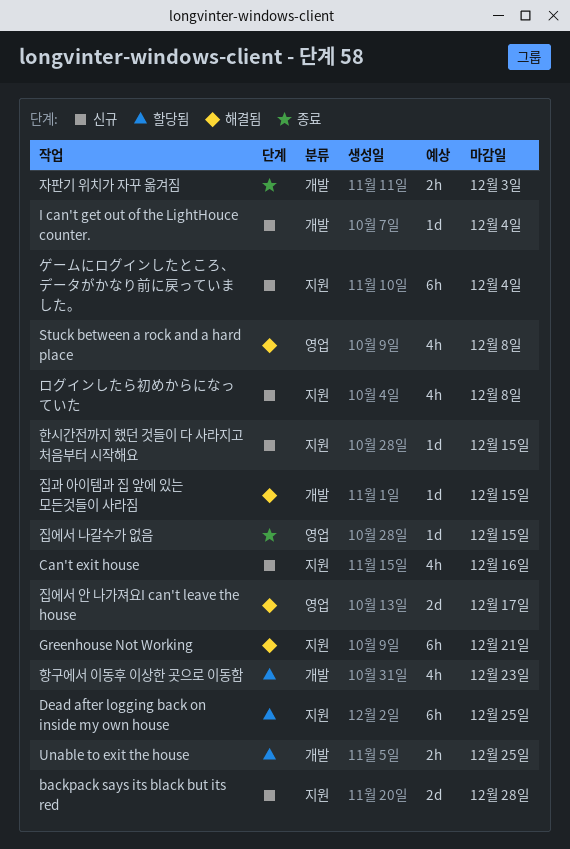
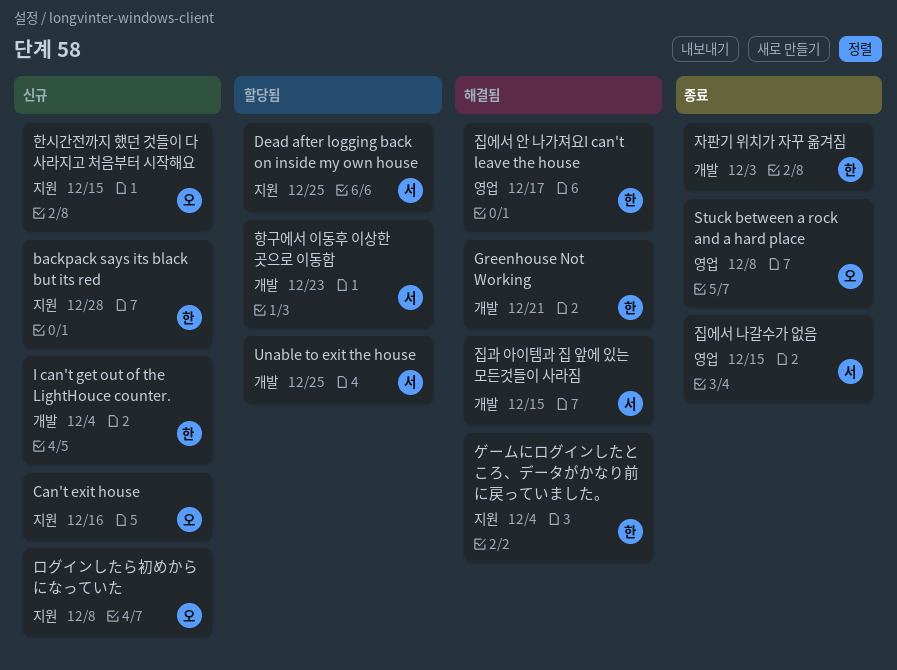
Greenhouse Not Working, label: 지원 -> 개발
Stuck between a rock and a hard place, status: 해결됨 -> 종료
ゲームにログインしたところ、データがかなり前に戻っていました。, status: 신규 -> 해결됨

